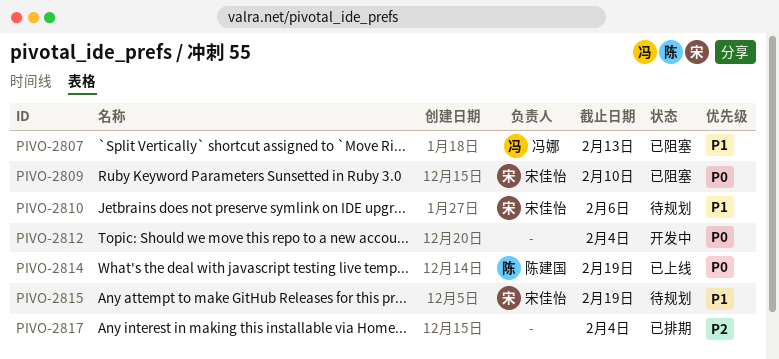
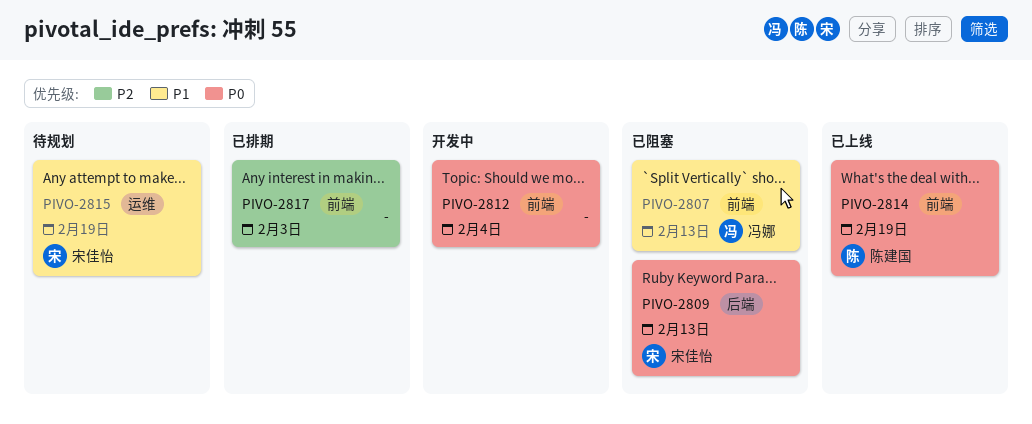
PIVO-2809, due: Feb 10 -> Feb 13
PIVO-2810: present -> none
PIVO-2817, due: Feb 4 -> Feb 3

